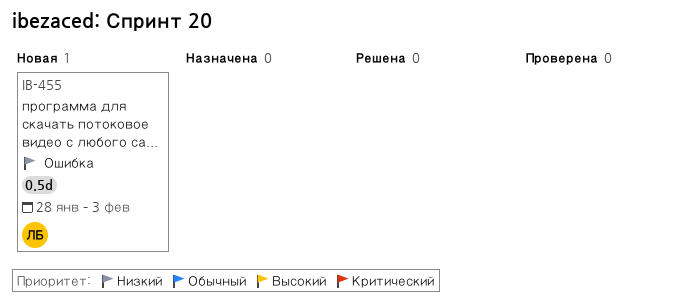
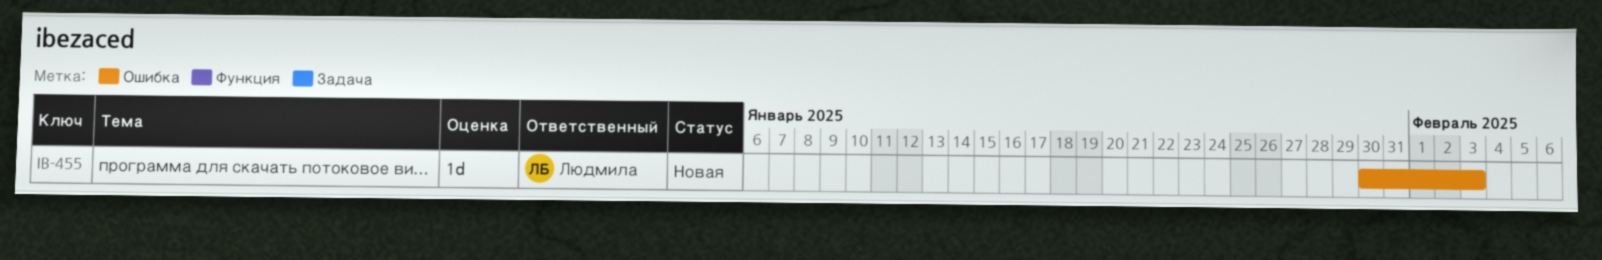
IB-455, estimate: 0.5d -> 1d
IB-455, start: Jan 28 -> Jan 30

